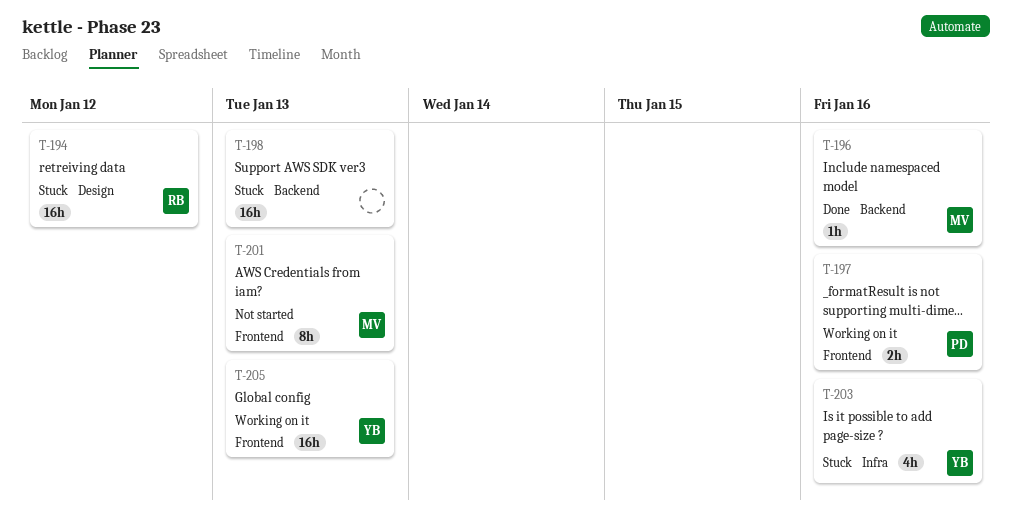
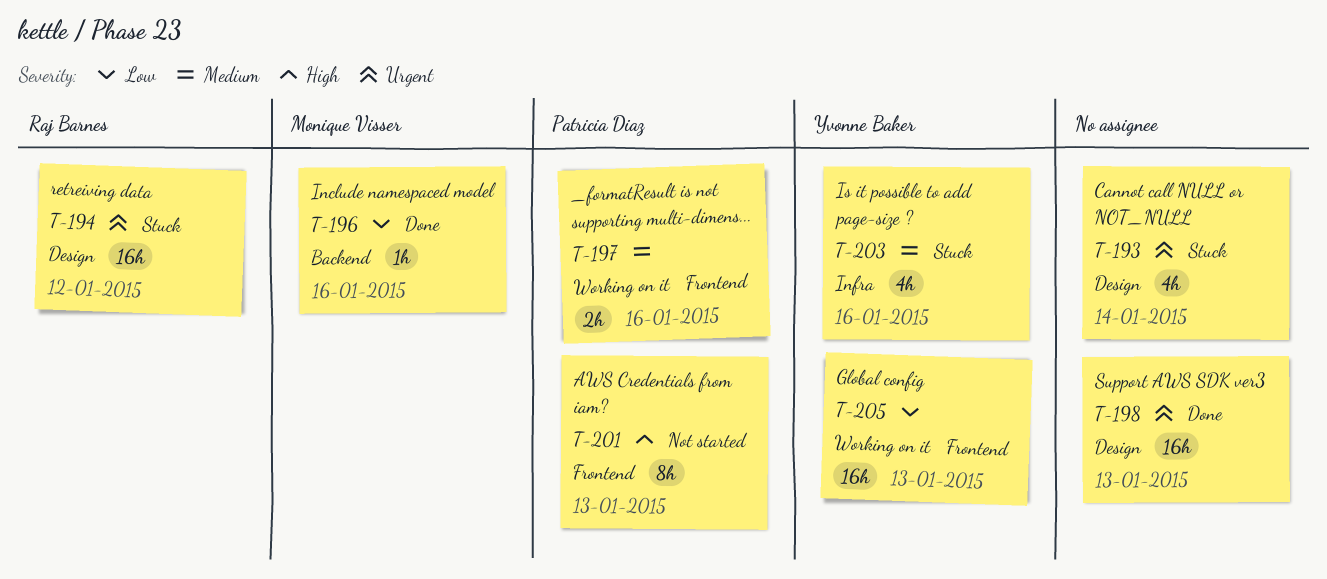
T-193: none -> present
T-198, status: Stuck -> Done
T-198, label: Backend -> Design
T-201, owner: Monique Visser -> Patricia Diaz

